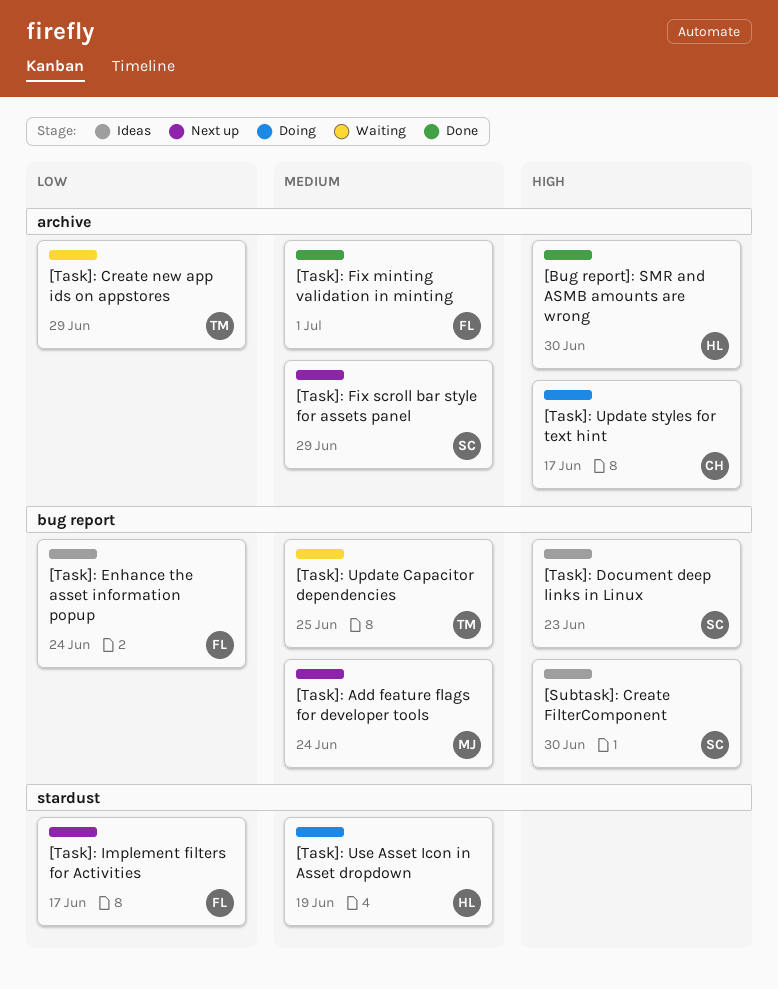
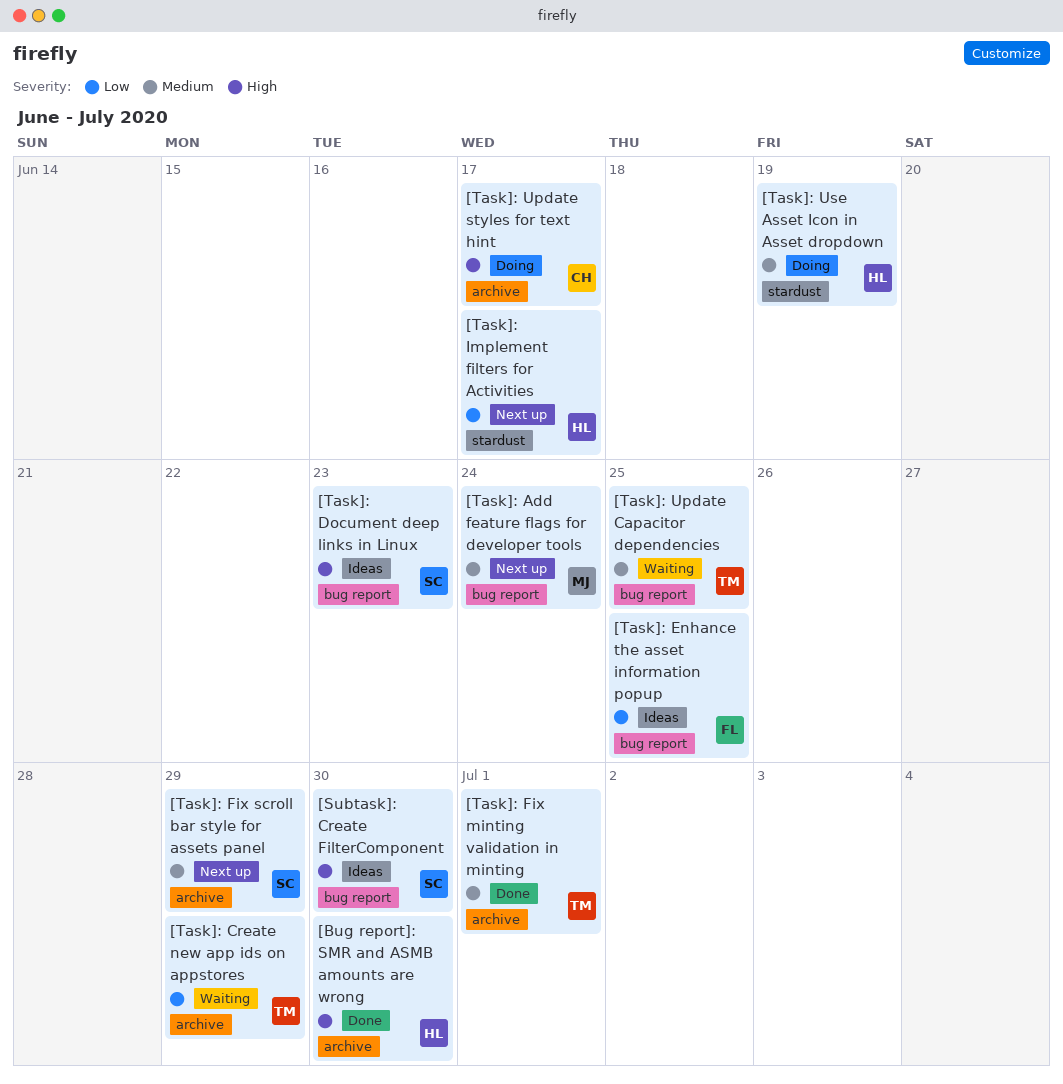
[Task]: Enhance the asset information popup, due: Jun 24 -> Jun 25
[Task]: Fix minting validation in minting, owner: FL -> TM
[Task]: Implement filters for Activities, owner: FL -> HL

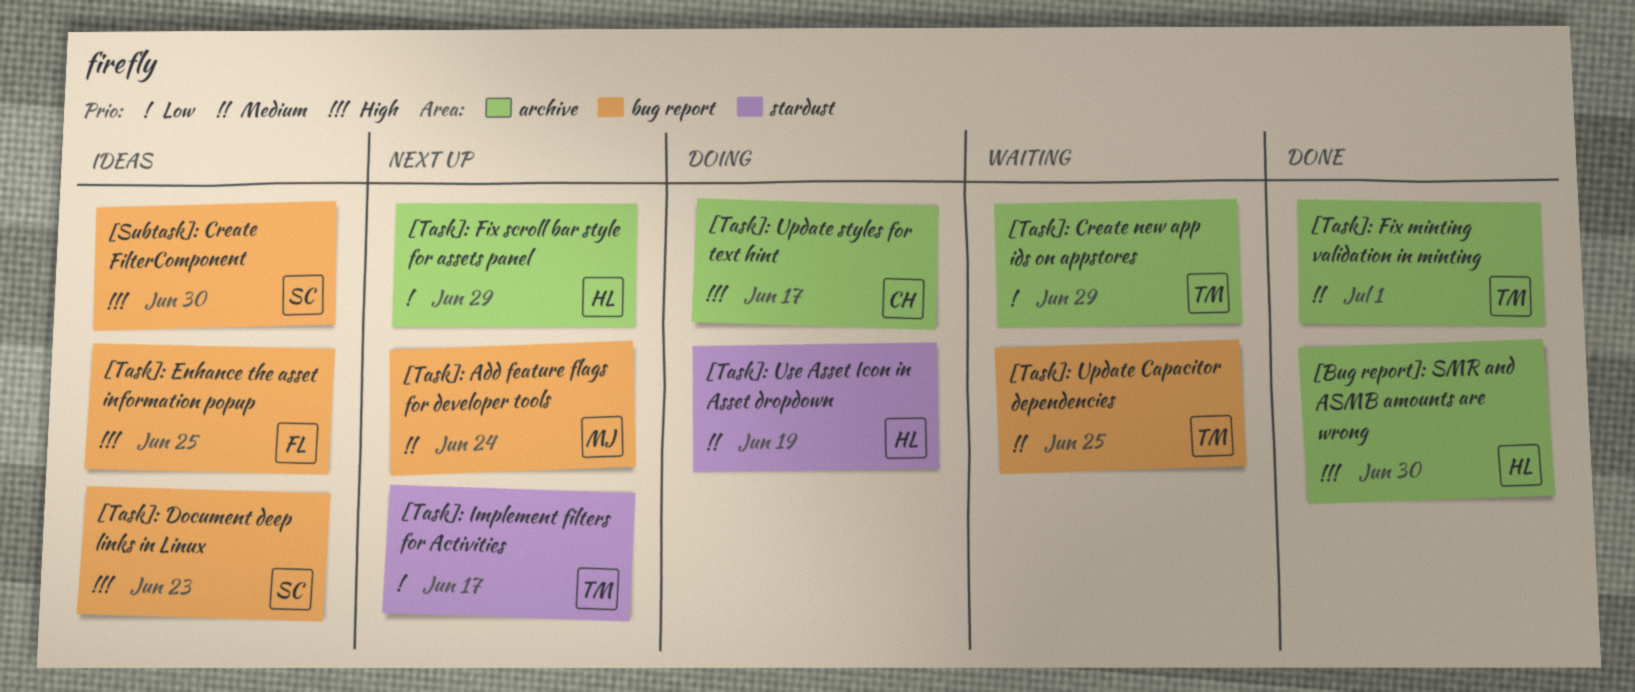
[Task]: Enhance the asset information popup, priority: Low -> High
[Task]: Fix scroll bar style for assets panel, owner: SC -> HL
[Task]: Fix scroll bar style for assets panel, priority: Medium -> Low
[Task]: Implement filters for Activities, owner: HL -> TM

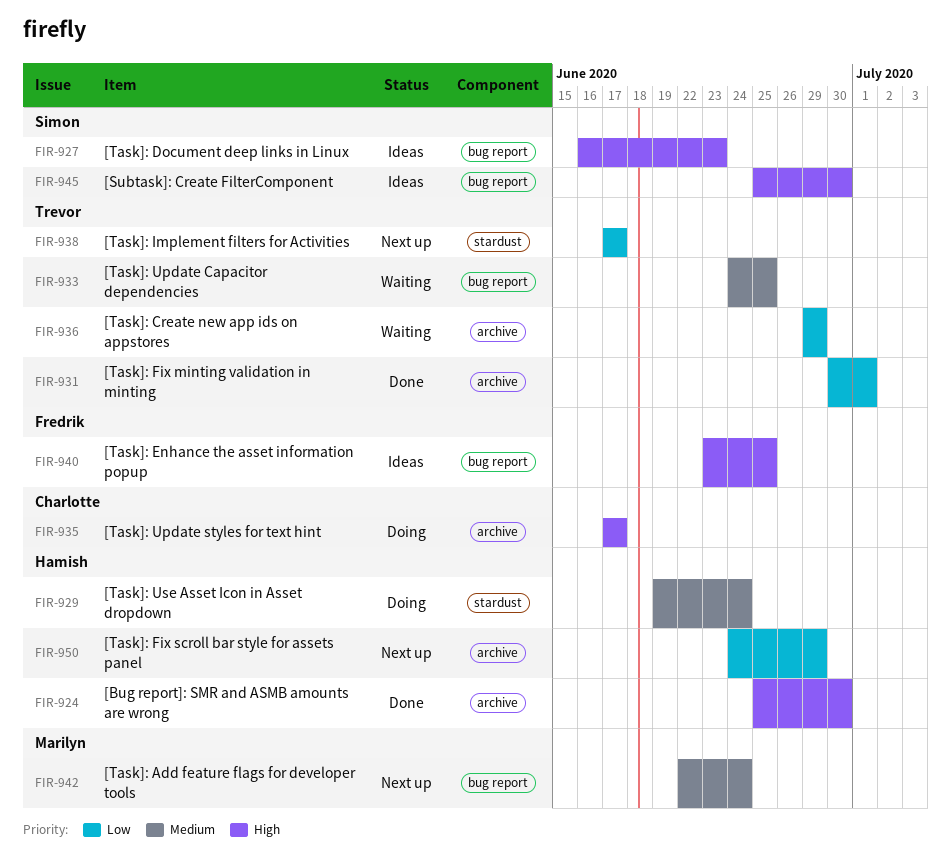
[Task]: Fix minting validation in minting, priority: Medium -> Low
[Task]: Use Asset Icon in Asset dropdown, due: Jun 19 -> Jun 24

